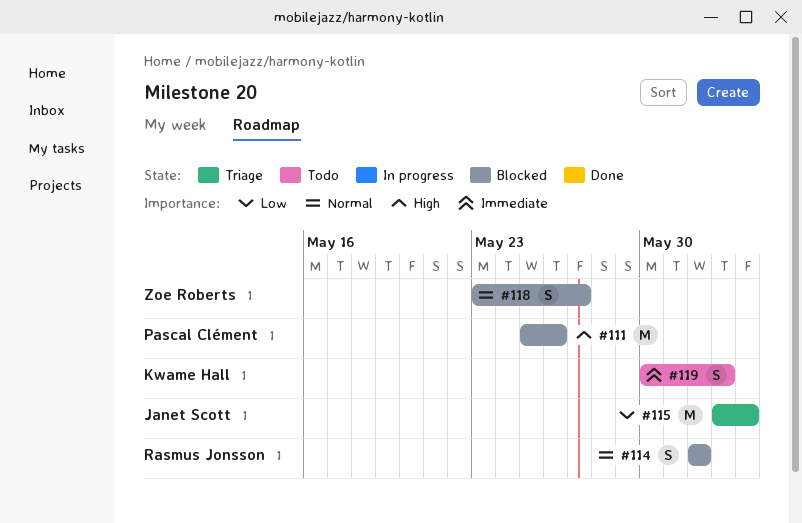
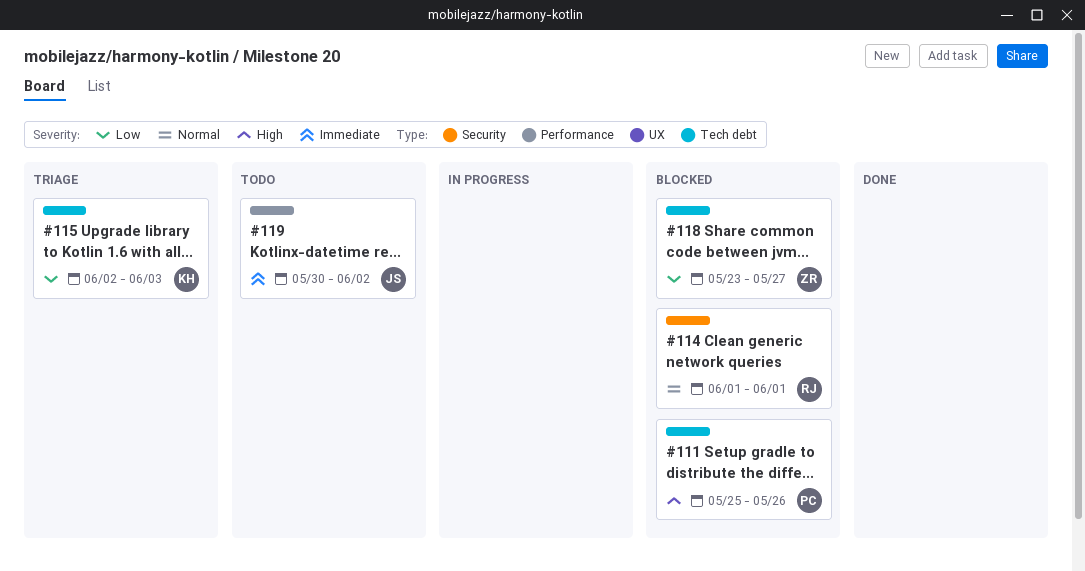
#115, owner: Janet Scott -> Kwame Hall
#118, priority: Normal -> Low
#119, owner: Kwame Hall -> Janet Scott

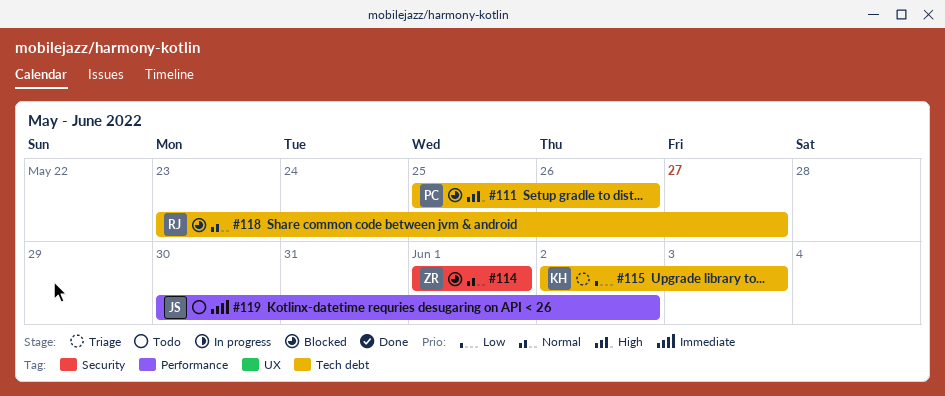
#114, owner: RJ -> ZR
#118, owner: ZR -> RJ
#118, priority: Low -> Normal

